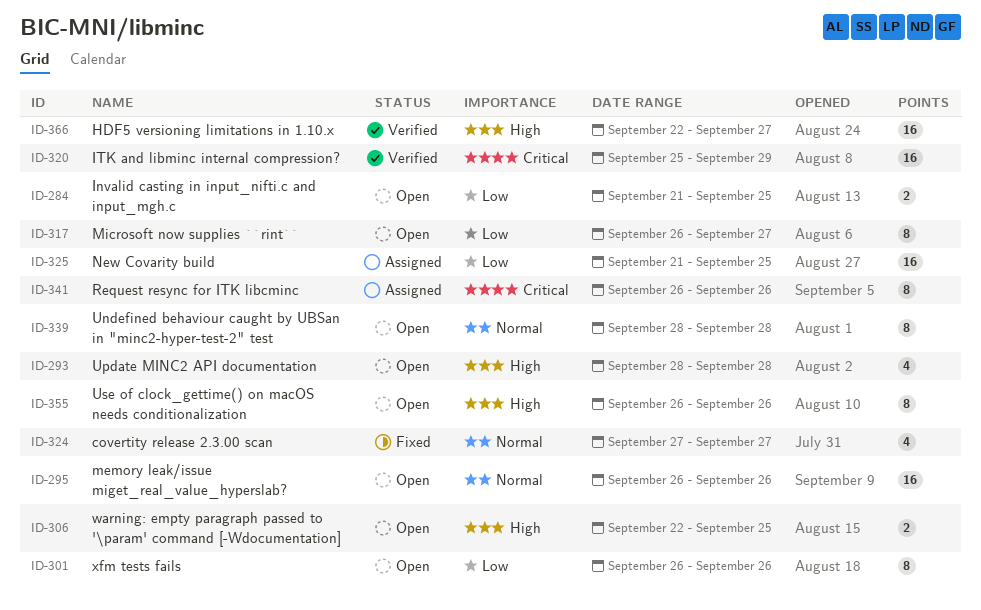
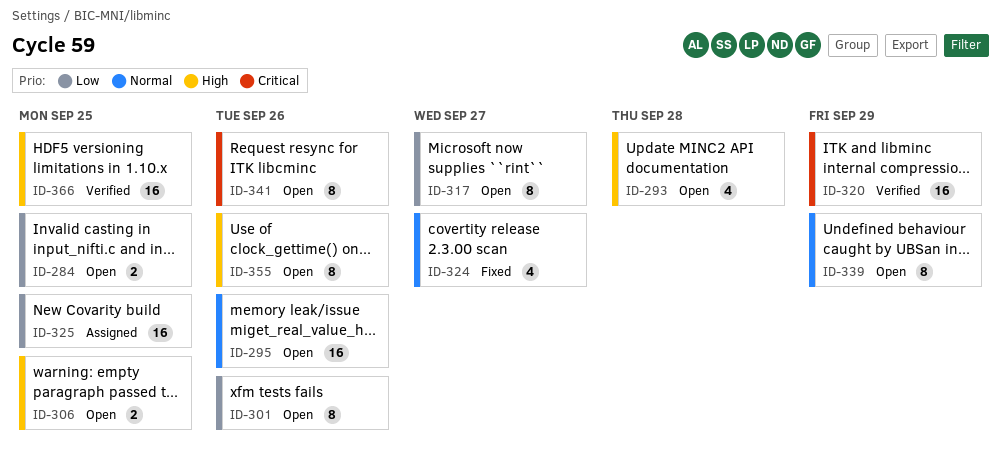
ID-339, due: Sep 28 -> Sep 29
ID-341, status: Assigned -> Open
ID-366, due: Sep 27 -> Sep 25

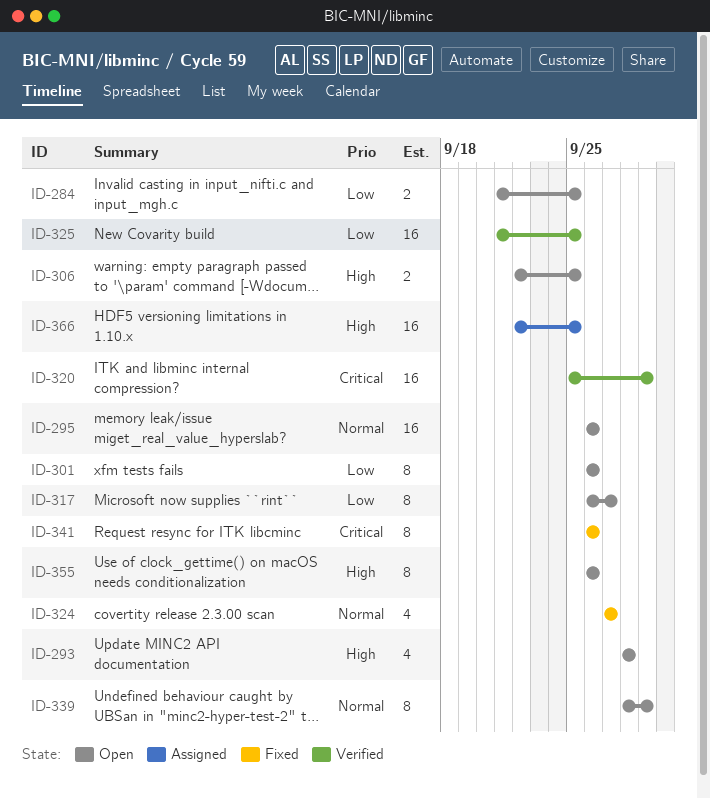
ID-325, status: Assigned -> Verified
ID-341, status: Open -> Fixed
ID-366, status: Verified -> Assigned

